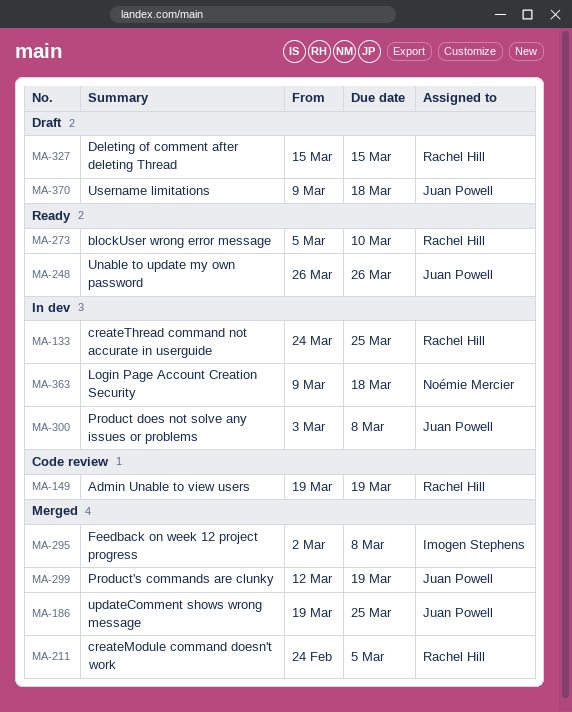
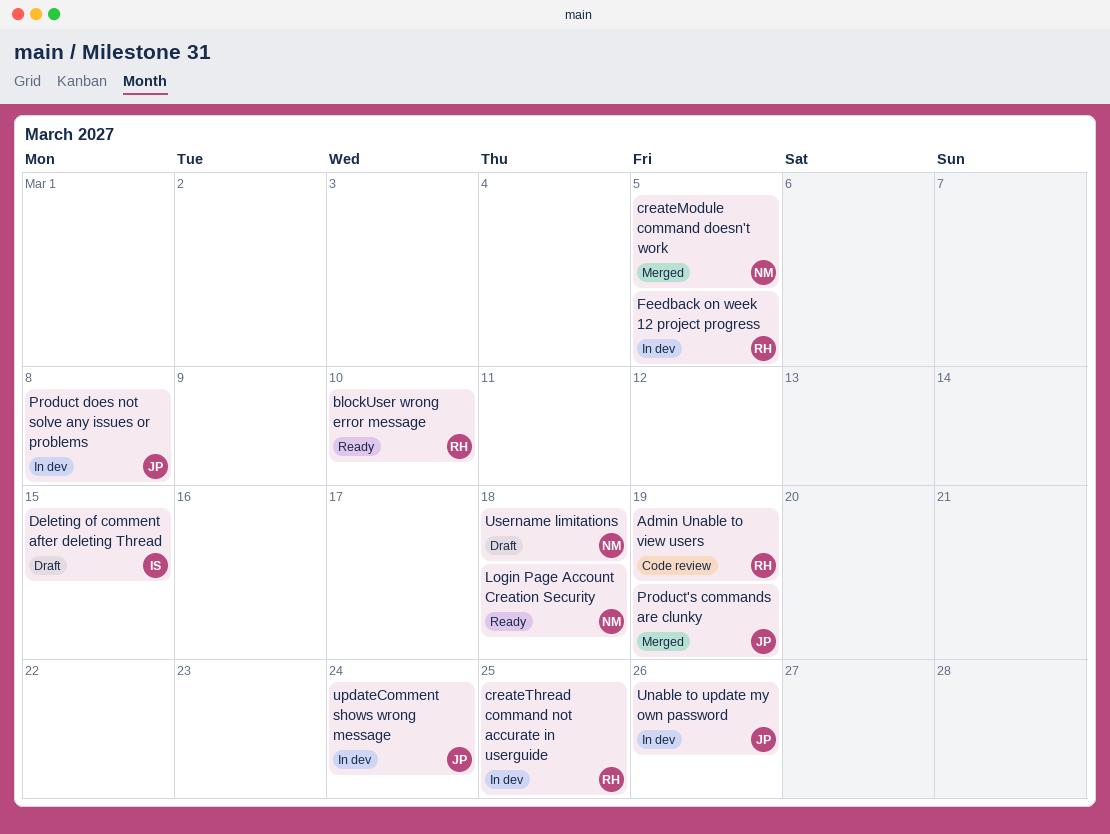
createModule command doesn't work, owner: Rachel Hill -> Noémie Mercier
Deleting of comment after deleting Thread, owner: Rachel Hill -> Imogen Stephens
Feedback on week 12 project progress, status: Merged -> In dev
Feedback on week 12 project progress, owner: Imogen Stephens -> Rachel Hill
Feedback on week 12 project progress, due: Mar 8 -> Mar 5
Login Page Account Creation Security, status: In dev -> Ready
Unable to update my own password, status: Ready -> In dev
updateComment shows wrong message, status: Merged -> In dev
updateComment shows wrong message, due: Mar 25 -> Mar 24
Username limitations, owner: Juan Powell -> Noémie Mercier

